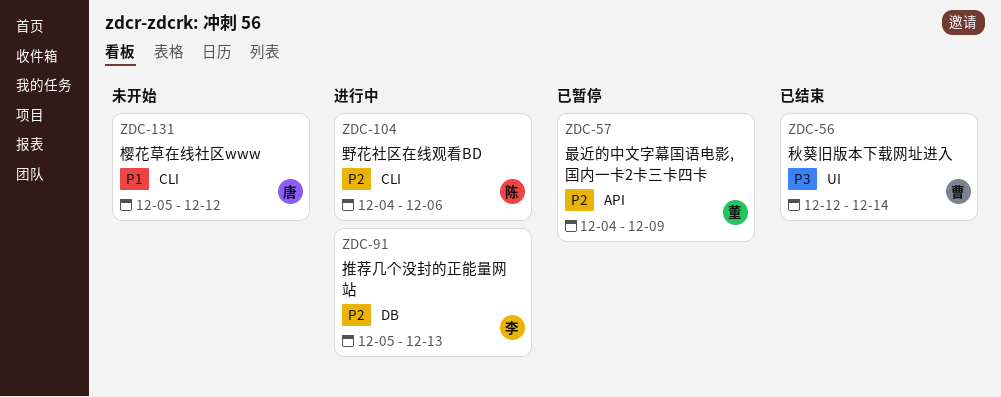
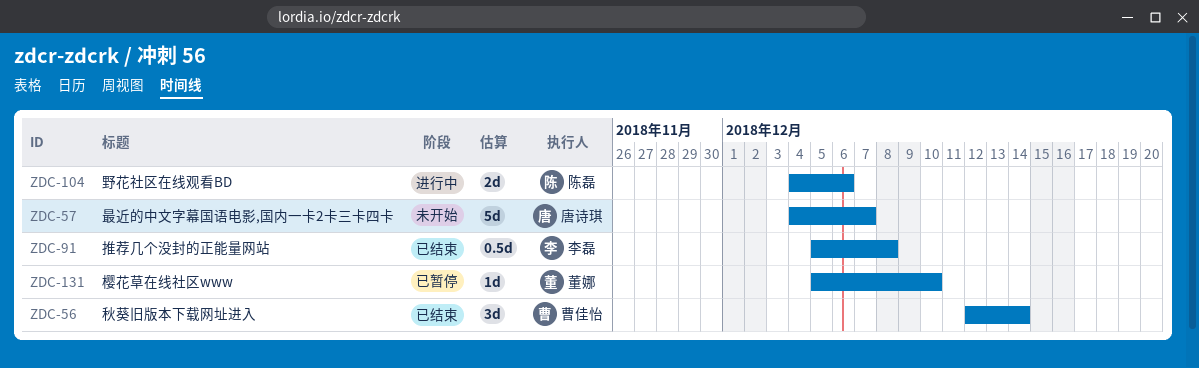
ZDC-57, status: 已暂停 -> 未开始
ZDC-57, owner: 董娜 -> 唐诗琪
ZDC-57, due: Dec 9 -> Dec 7
ZDC-91, status: 进行中 -> 已结束
ZDC-91, due: Dec 13 -> Dec 8
ZDC-131, status: 未开始 -> 已暂停
ZDC-131, owner: 唐诗琪 -> 董娜
ZDC-131, due: Dec 12 -> Dec 10

